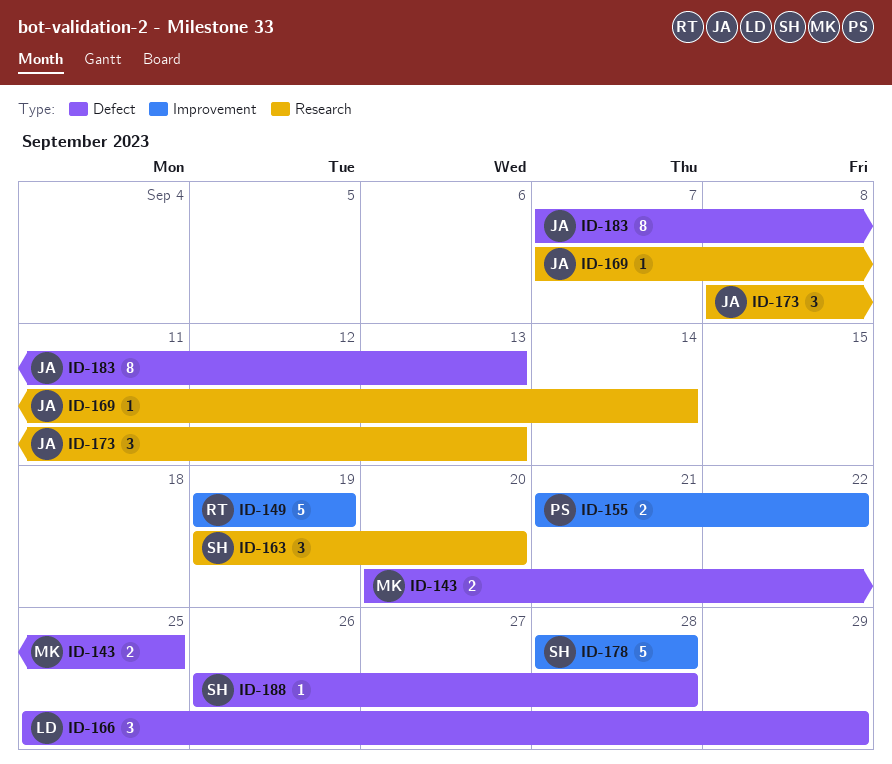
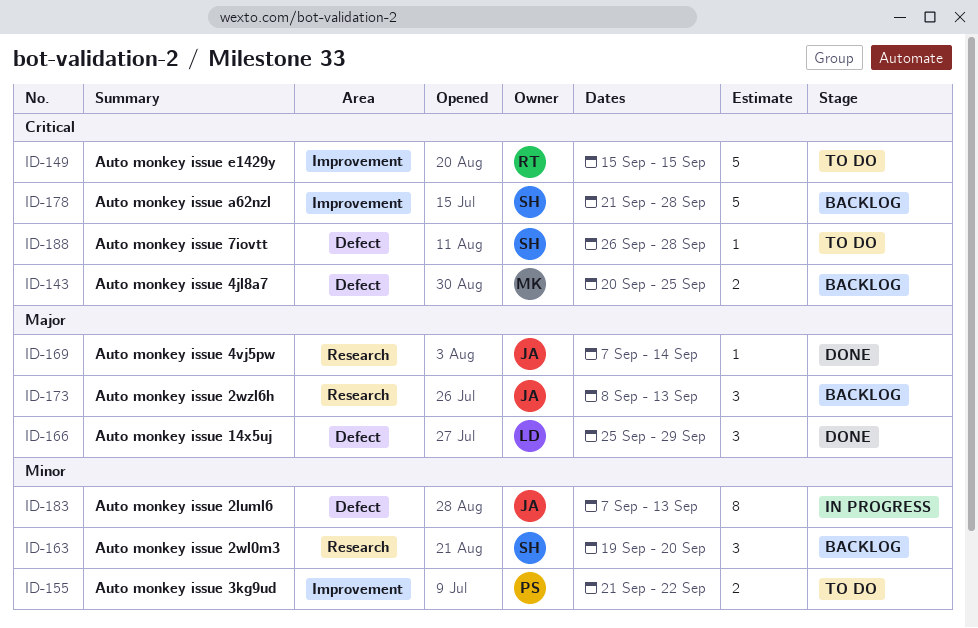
ID-149, start: Sep 19 -> Sep 15
ID-149, due: Sep 19 -> Sep 15
ID-178, start: Sep 28 -> Sep 21

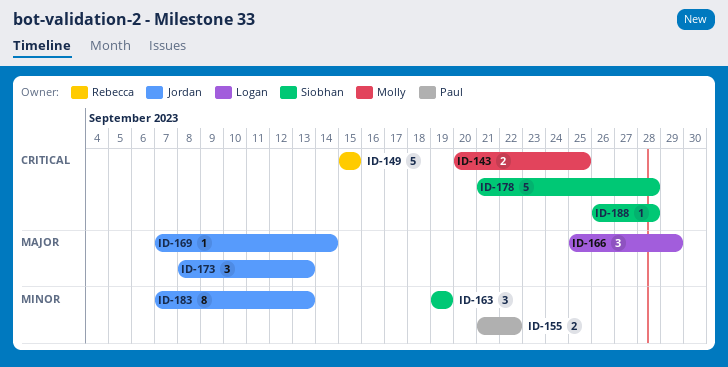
ID-163, due: Sep 20 -> Sep 19

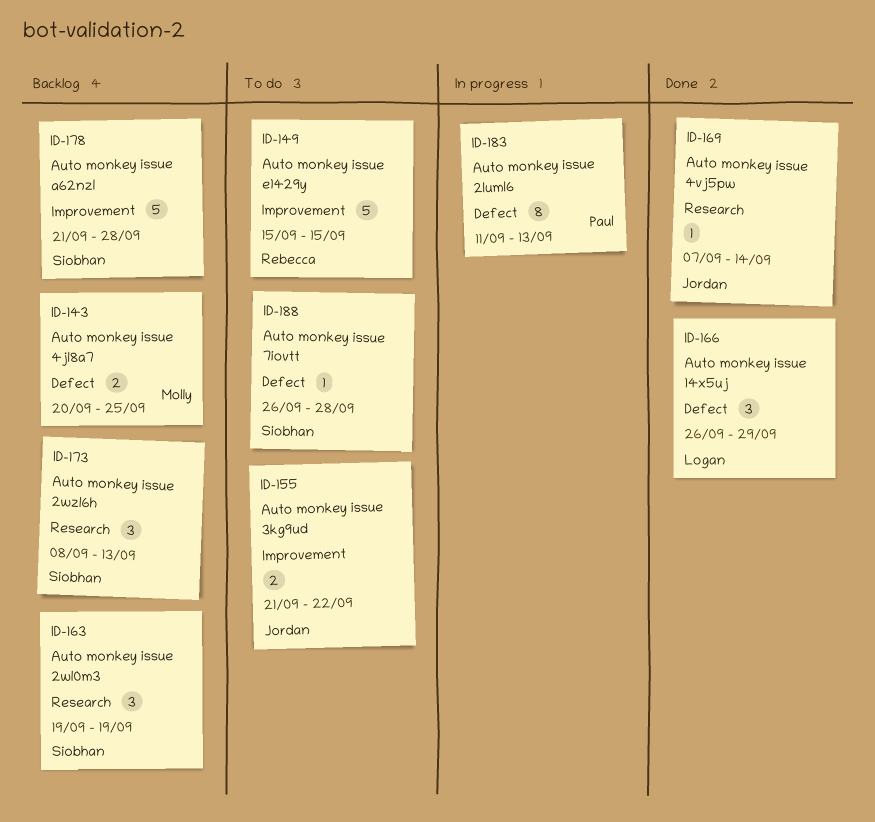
ID-155, owner: Paul -> Jordan
ID-166, start: Sep 25 -> Sep 26
ID-173, owner: Jordan -> Siobhan
ID-183, owner: Jordan -> Paul
ID-183, start: Sep 7 -> Sep 11

